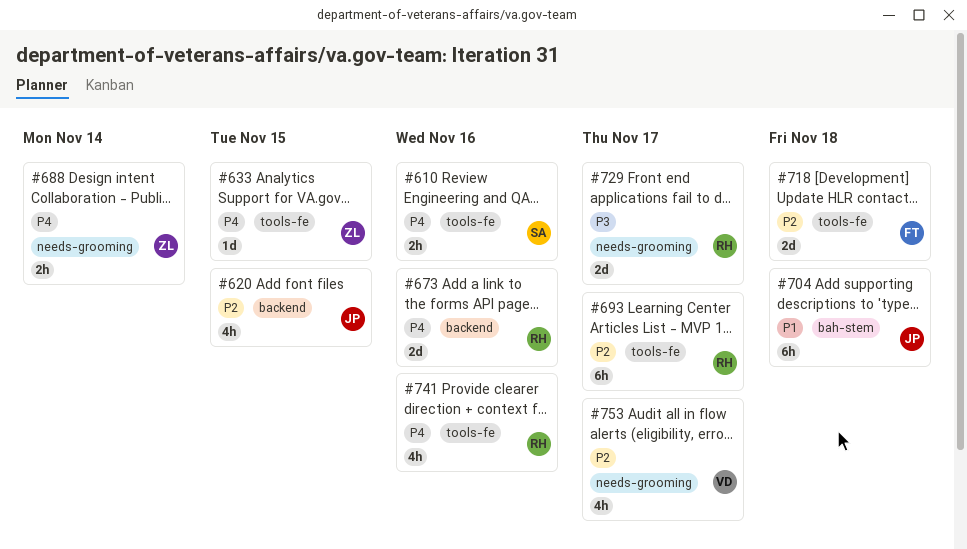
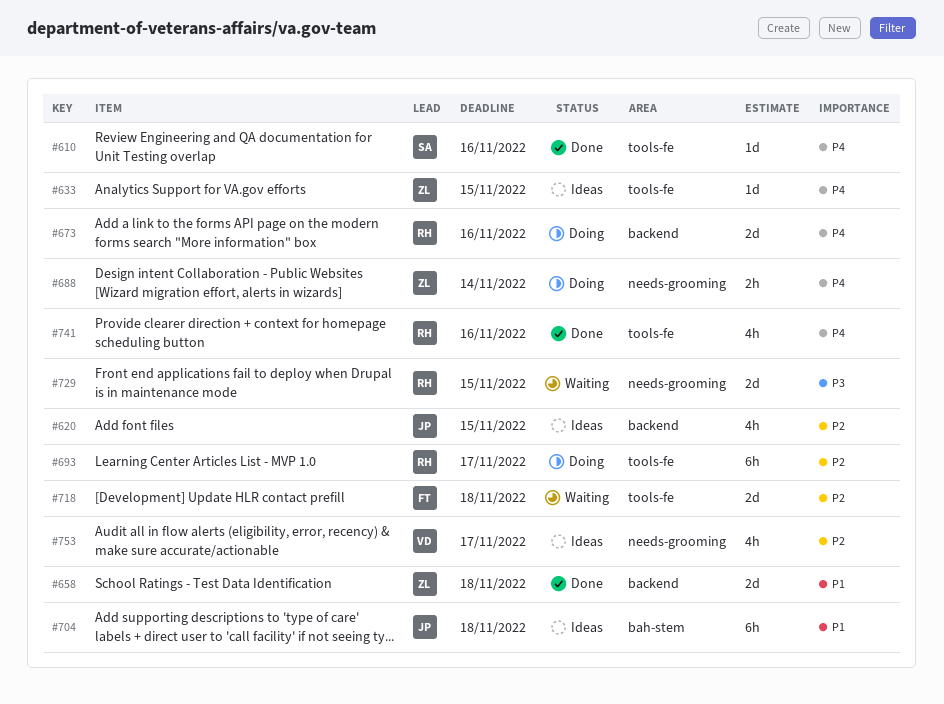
#610, estimate: 2h -> 1d
#658: none -> present
#729, due: Nov 17 -> Nov 15

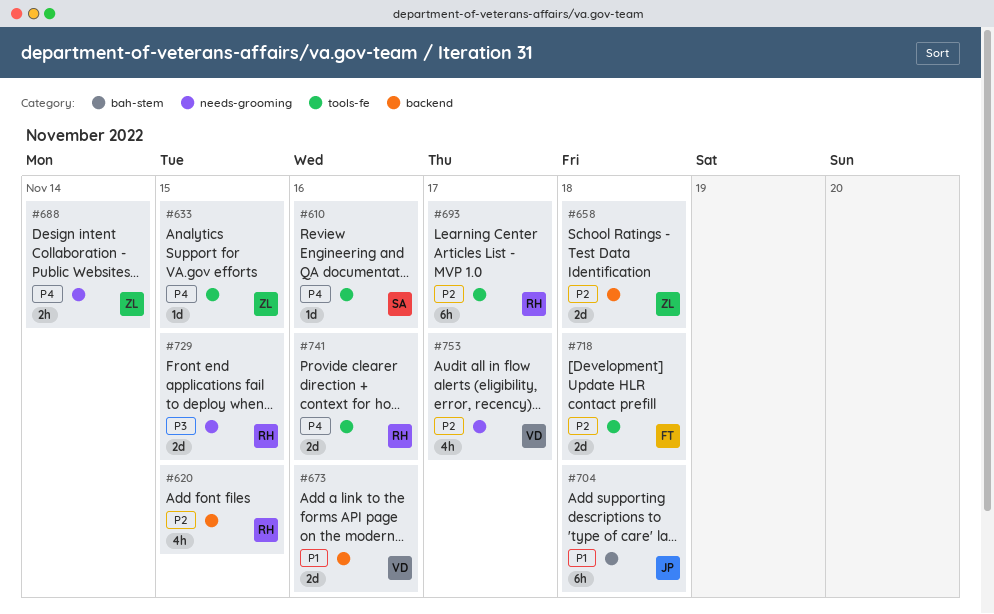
#620, owner: JP -> RH
#658, priority: P1 -> P2
#673, owner: RH -> VD
#673, priority: P4 -> P1
#741, estimate: 4h -> 2d

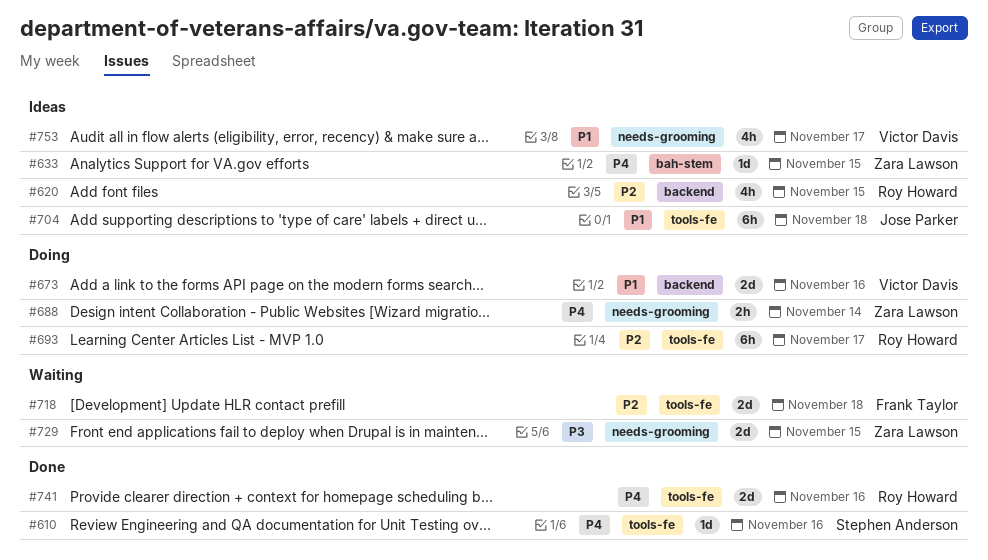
#633, label: tools-fe -> bah-stem
#658: present -> none
#704, label: bah-stem -> tools-fe
#729, owner: Roy Howard -> Zara Lawson
#753, priority: P2 -> P1

